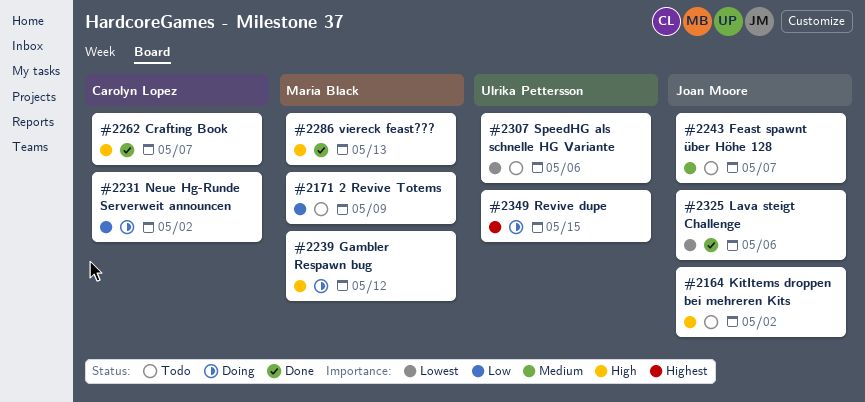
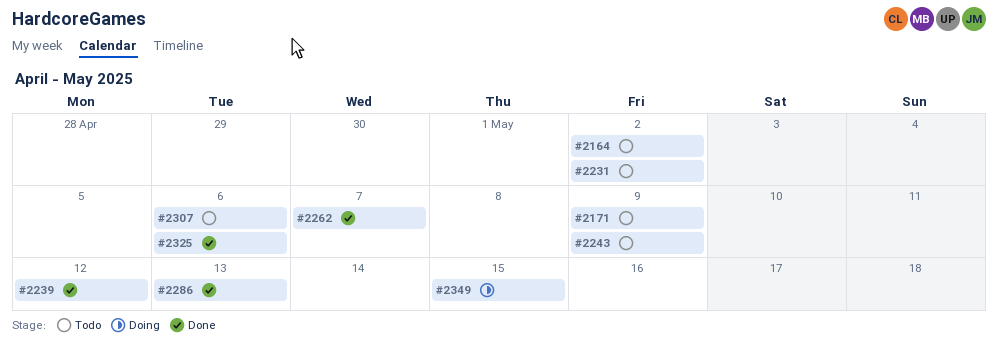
#2231, status: Doing -> Todo
#2239, status: Doing -> Done
#2243, due: May 7 -> May 9

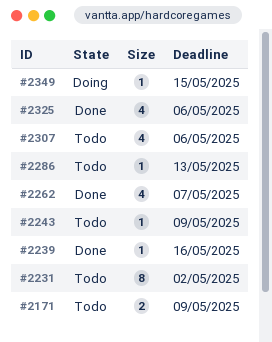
#2164: present -> none
#2239, due: May 12 -> May 16
#2286, status: Done -> Todo

